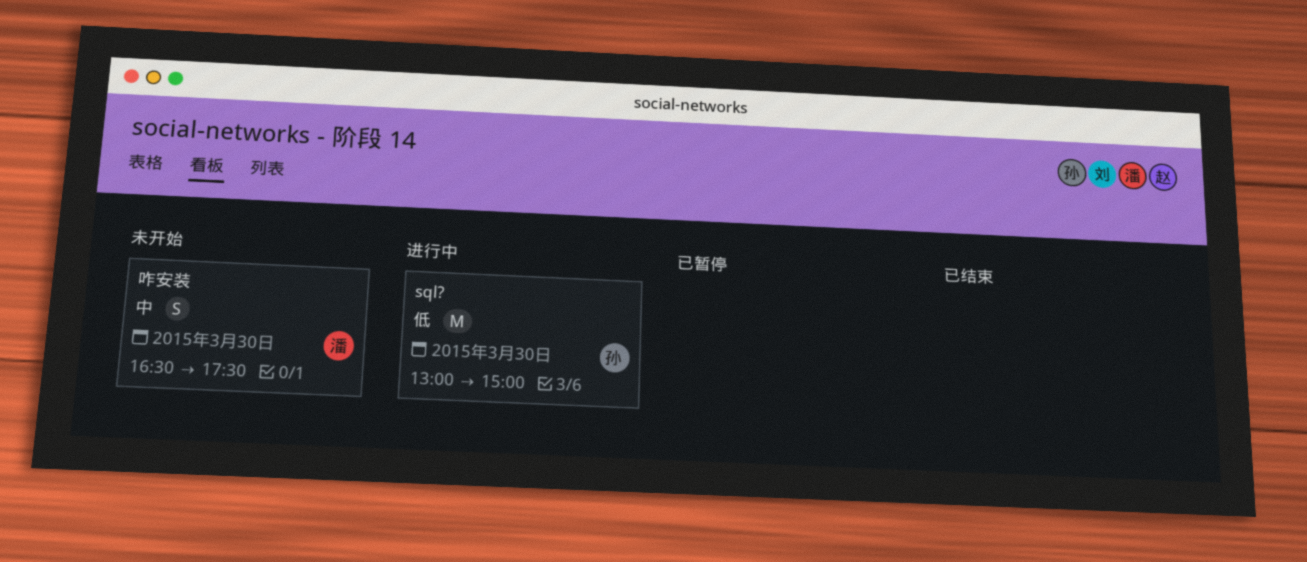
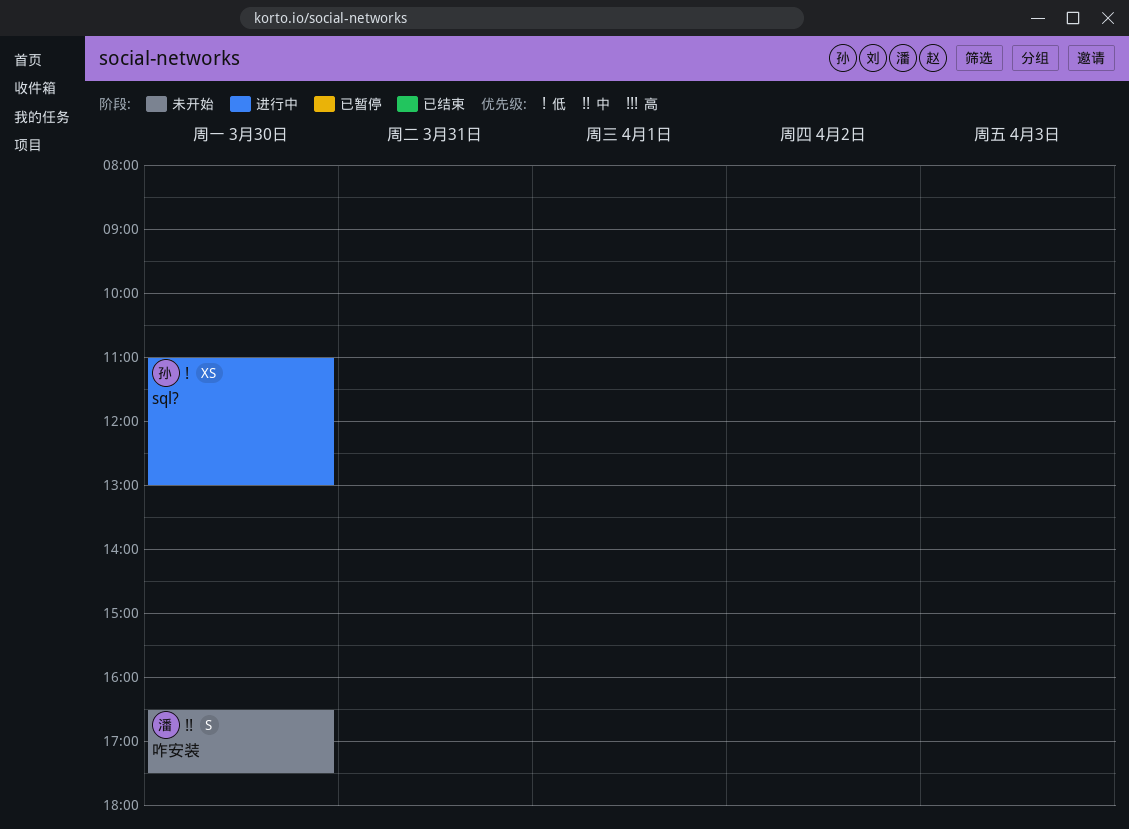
sql?, estimate: M -> XS
sql?, begins: 13:00 -> 11:00
sql?, ends: 15:00 -> 13:00

